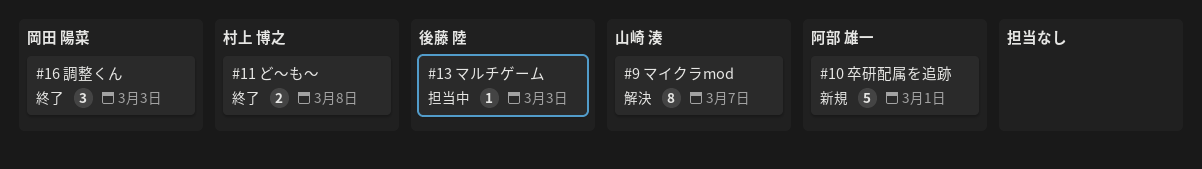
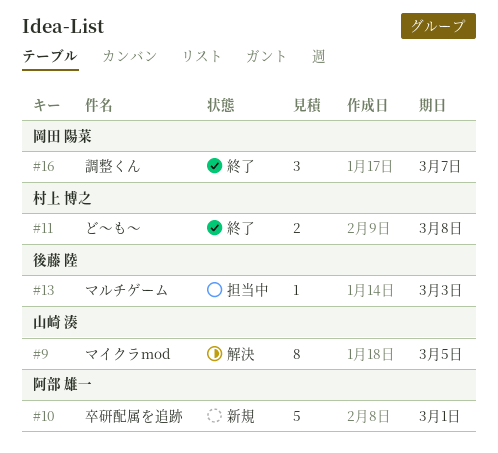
#9, due: Mar 7 -> Mar 5
#16, due: Mar 3 -> Mar 7

